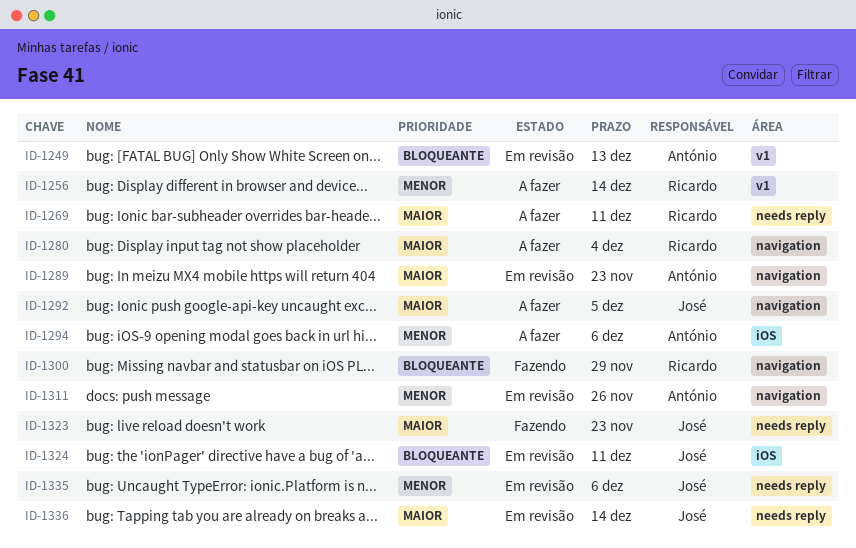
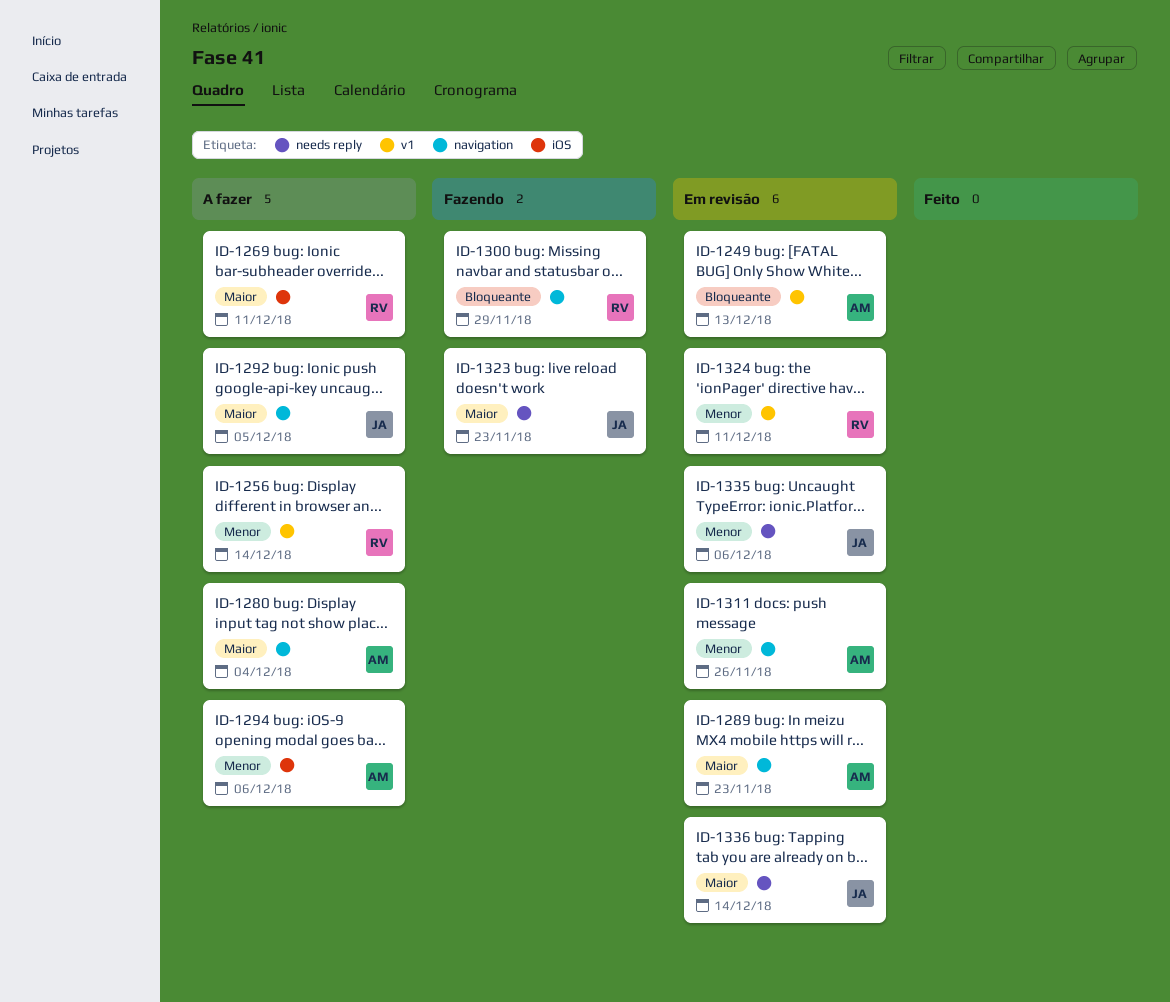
ID-1269, label: needs reply -> iOS
ID-1280, owner: Ricardo -> António
ID-1324, owner: José -> Ricardo
ID-1324, priority: Bloqueante -> Menor
ID-1324, label: iOS -> v1

